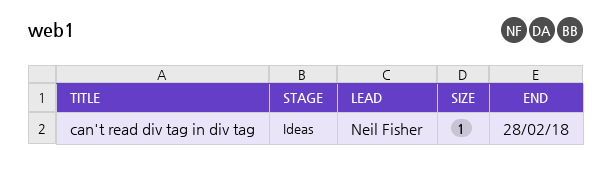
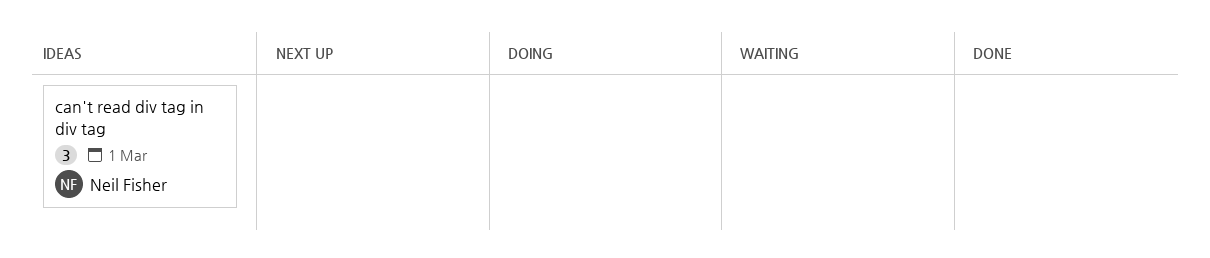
can't read div tag in div tag, estimate: 1 -> 3
can't read div tag in div tag, due: Feb 28 -> Mar 1

